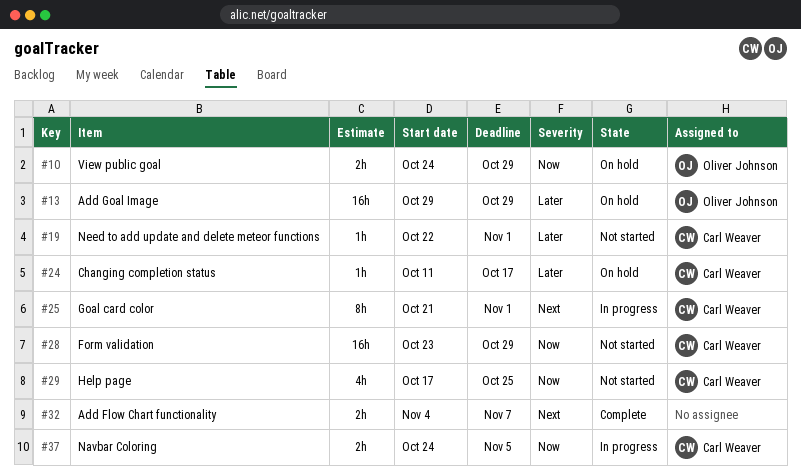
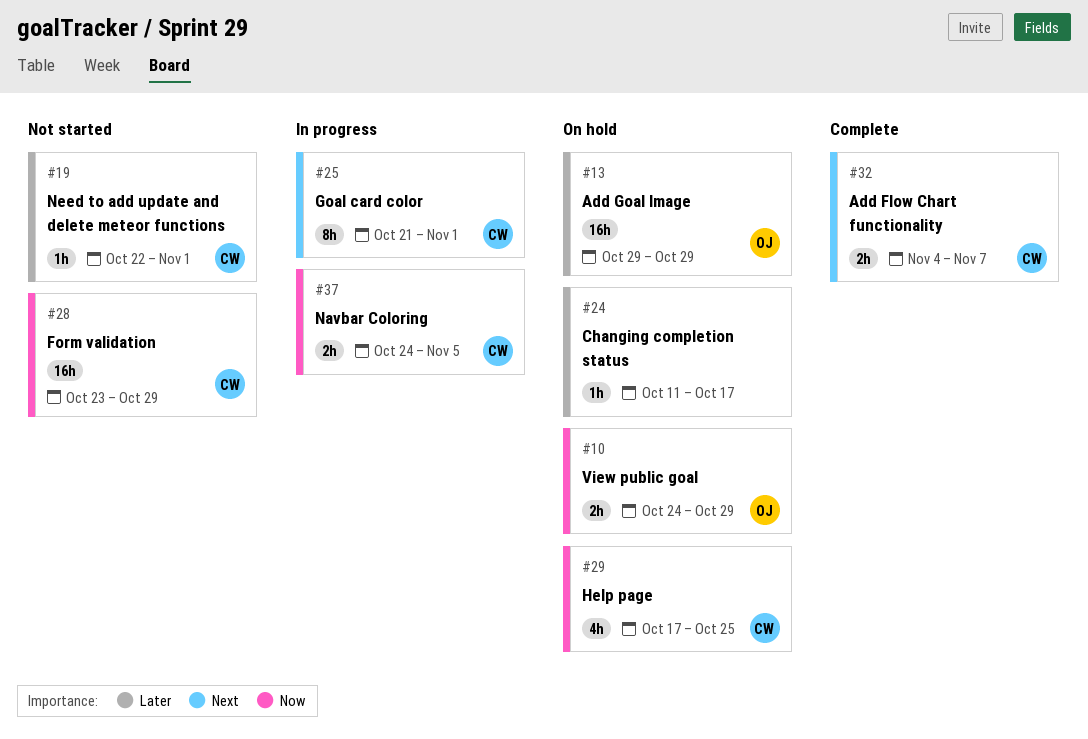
#24, owner: Carl Weaver -> none
#29, status: Not started -> On hold
#32, owner: none -> Carl Weaver

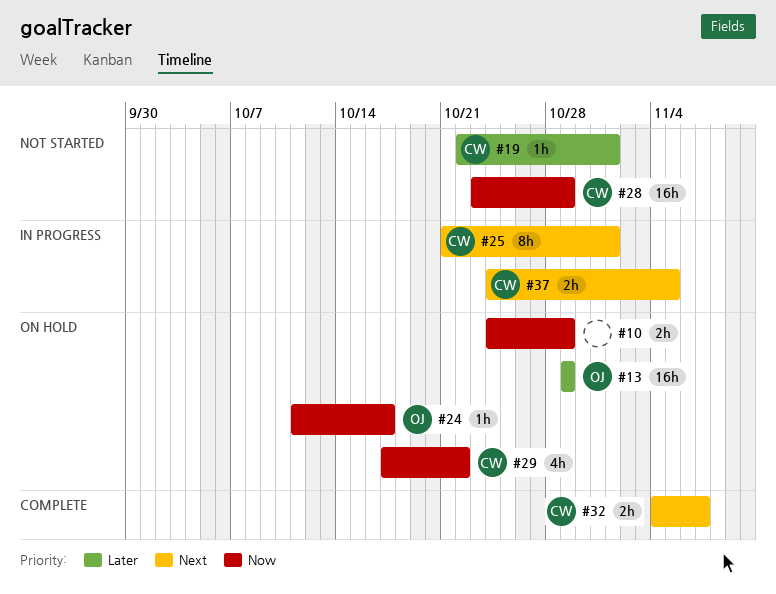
#10, owner: OJ -> none
#24, owner: none -> OJ
#24, priority: Later -> Now
#29, due: Oct 25 -> Oct 22
#37, priority: Now -> Next

